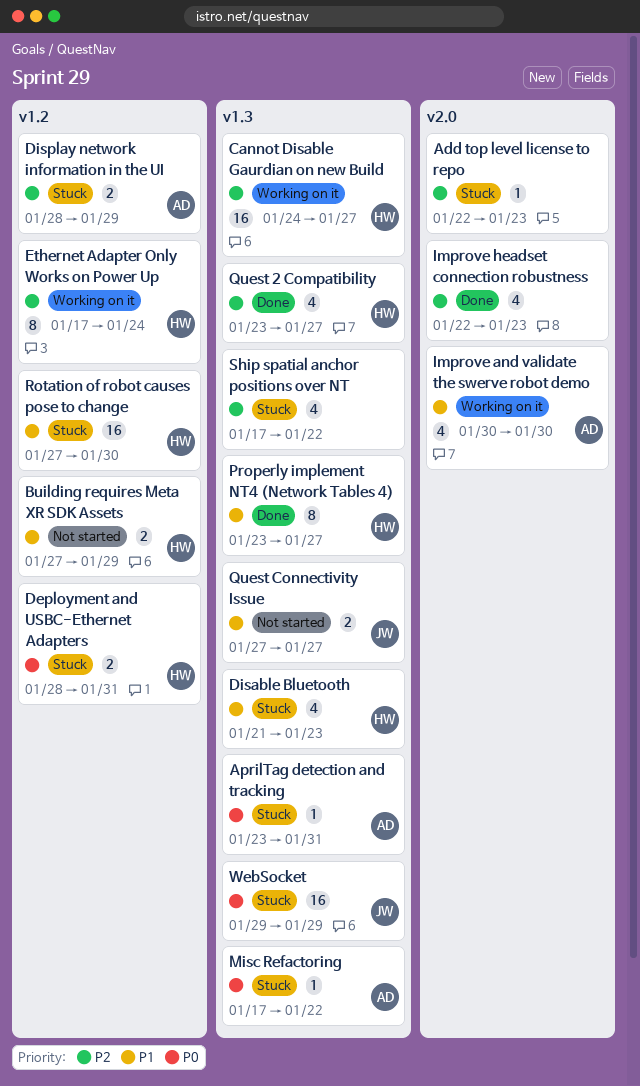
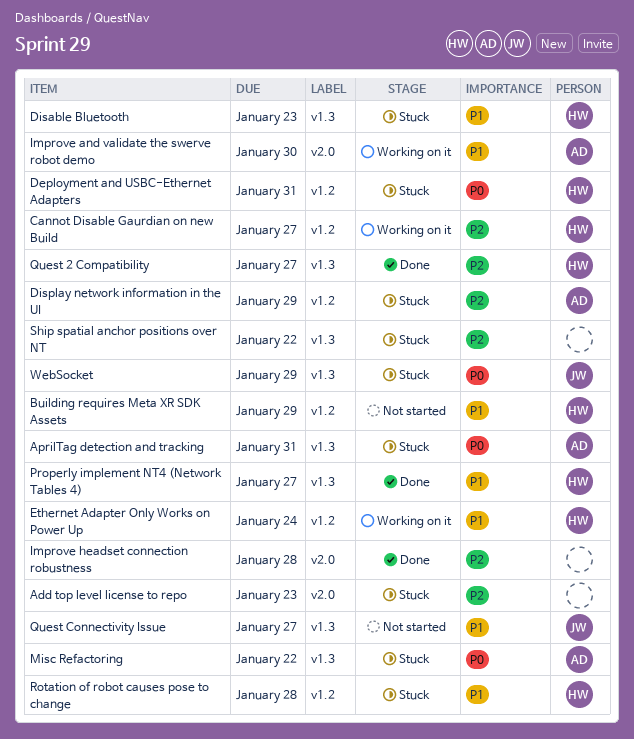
Cannot Disable Gaurdian on new Build, label: v1.3 -> v1.2
Ethernet Adapter Only Works on Power Up, priority: P2 -> P1
Improve headset connection robustness, due: Jan 23 -> Jan 28
Rotation of robot causes pose to change, due: Jan 30 -> Jan 28

